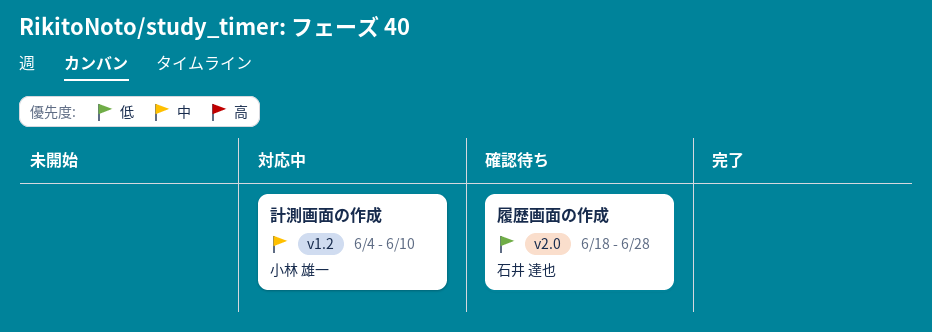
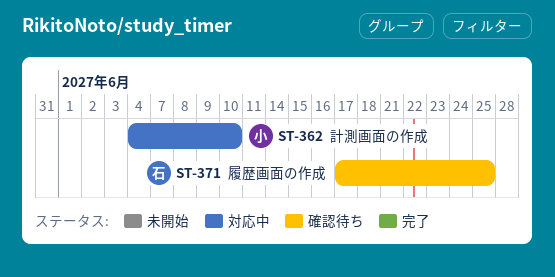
履歴画面の作成, start: Jun 18 -> Jun 17
履歴画面の作成, due: Jun 28 -> Jun 25

